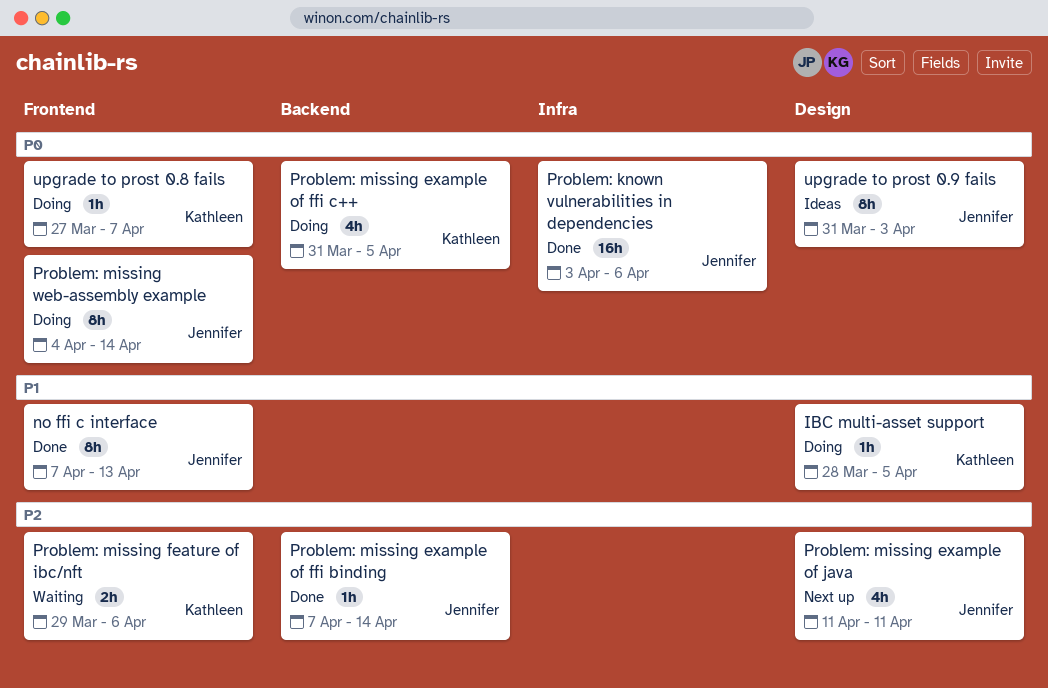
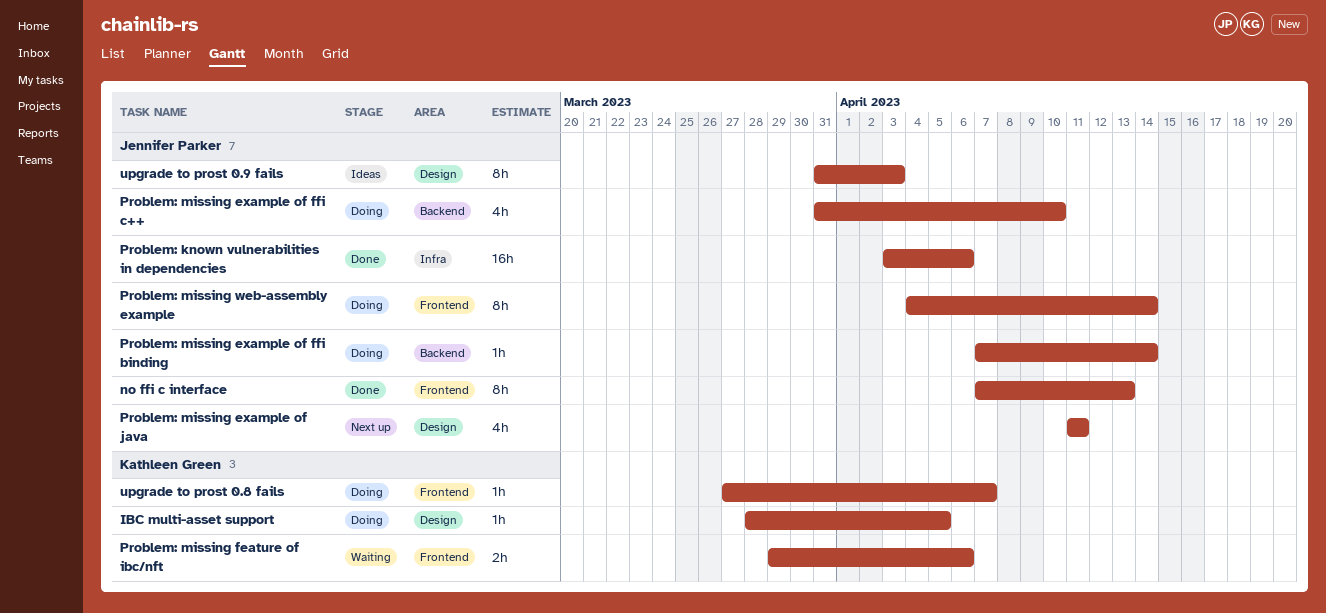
Problem: missing example of ffi binding, status: Done -> Doing
Problem: missing example of ffi c++, owner: Kathleen Green -> Jennifer Parker
Problem: missing example of ffi c++, due: Apr 5 -> Apr 10

